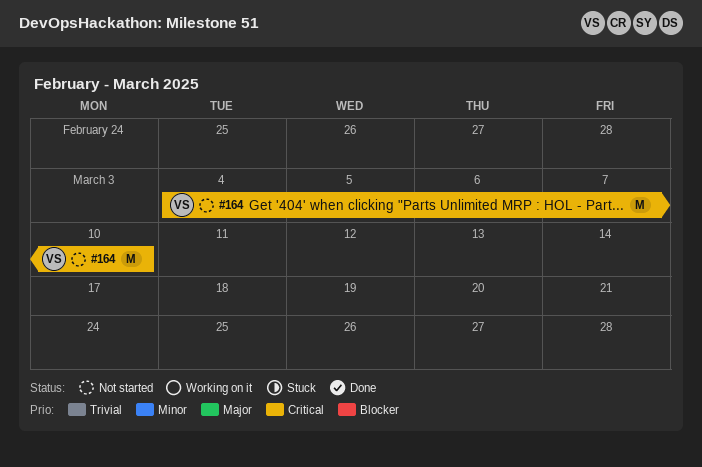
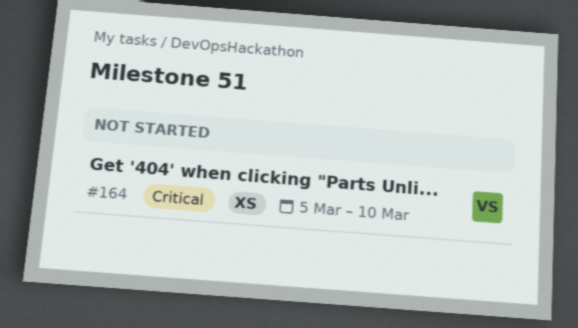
#164, estimate: M -> XS
#164, start: Mar 4 -> Mar 5

